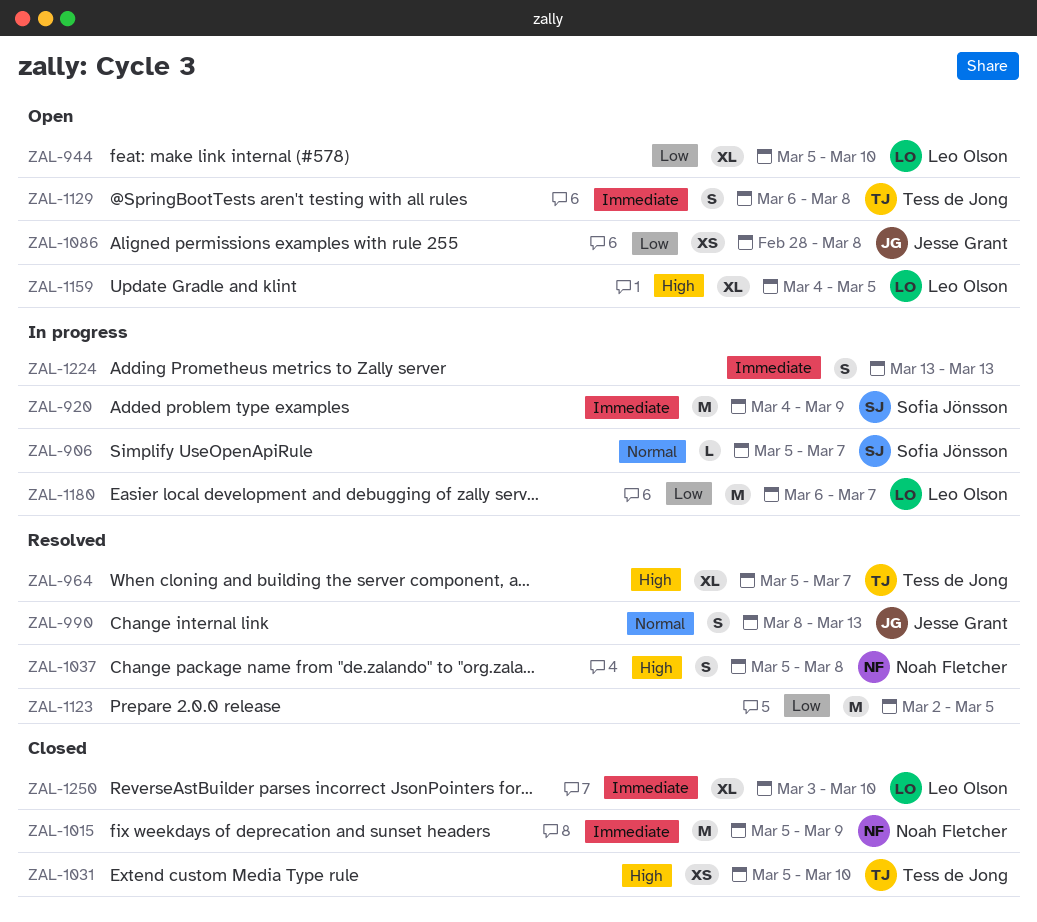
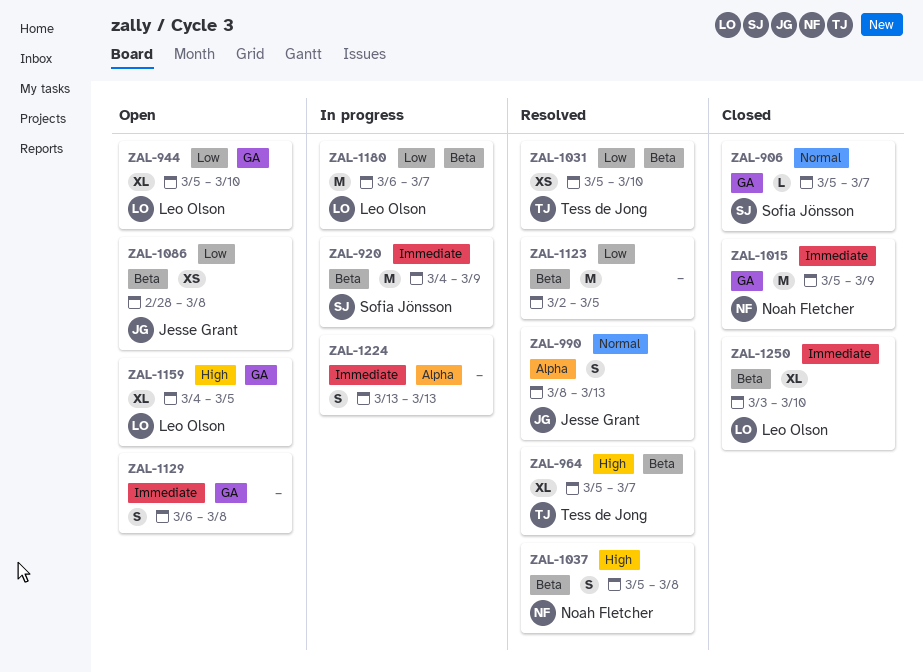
ZAL-906, status: In progress -> Closed
ZAL-1031, status: Closed -> Resolved
ZAL-1031, priority: High -> Low
ZAL-1129, owner: Tess de Jong -> none

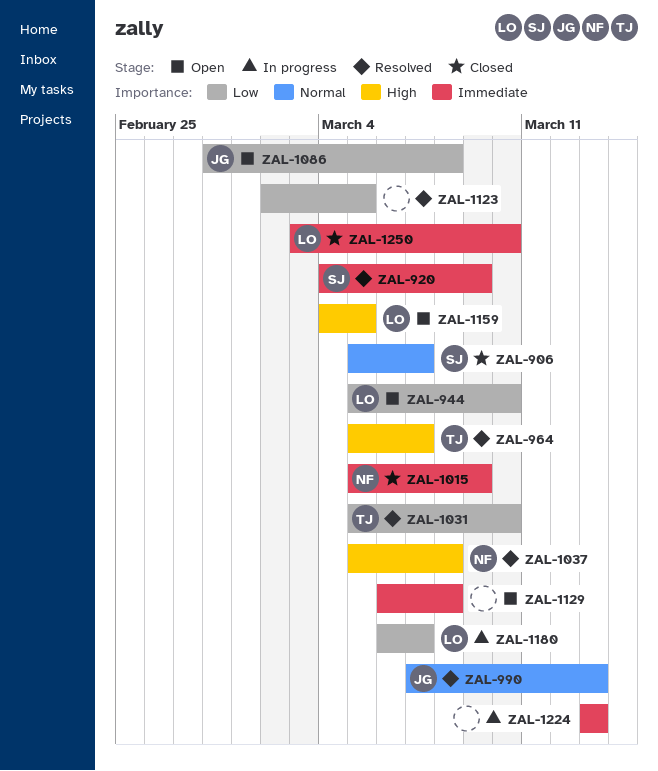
ZAL-920, status: In progress -> Resolved
ZAL-990, start: Mar 8 -> Mar 7

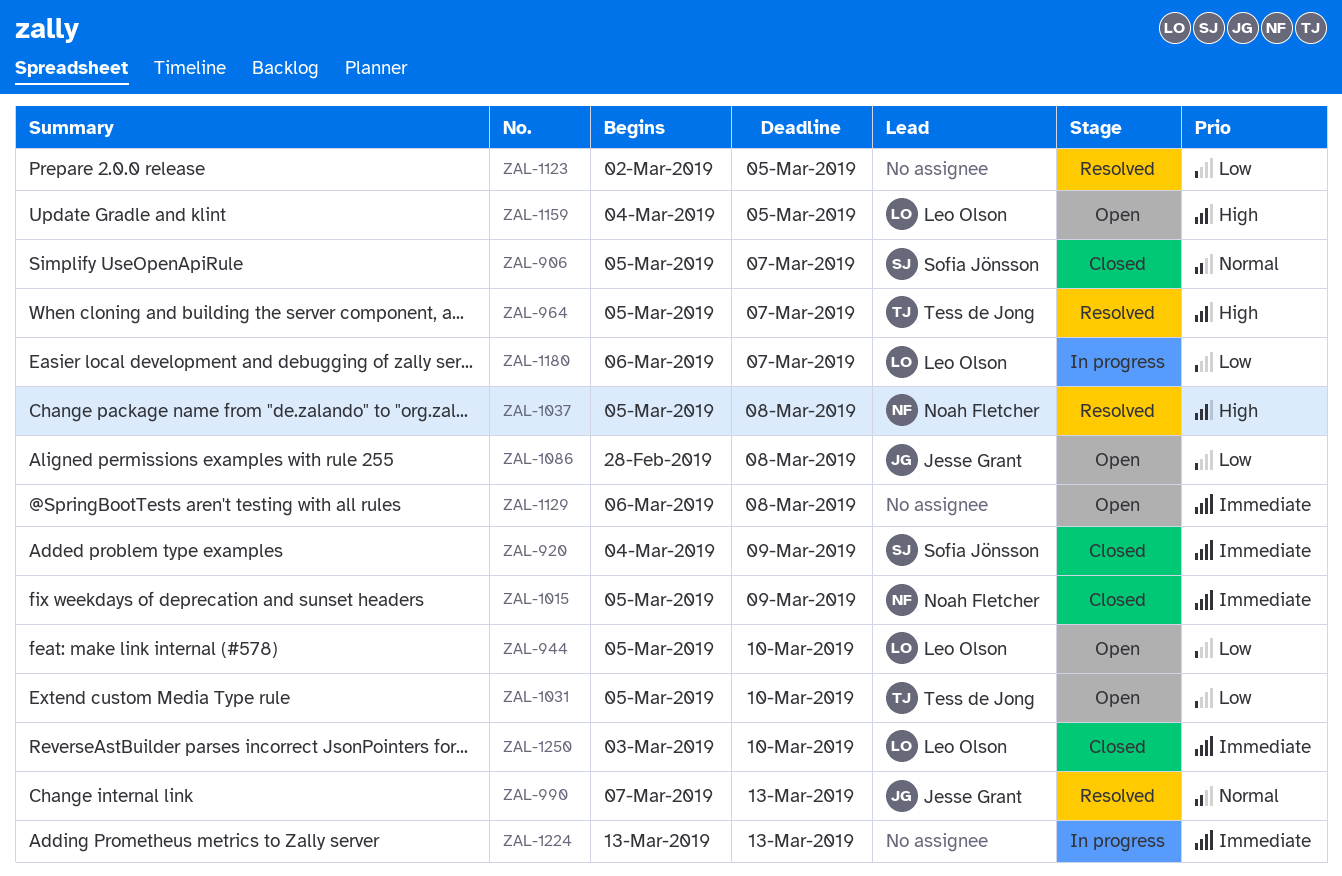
ZAL-920, status: Resolved -> Closed
ZAL-1031, status: Resolved -> Open

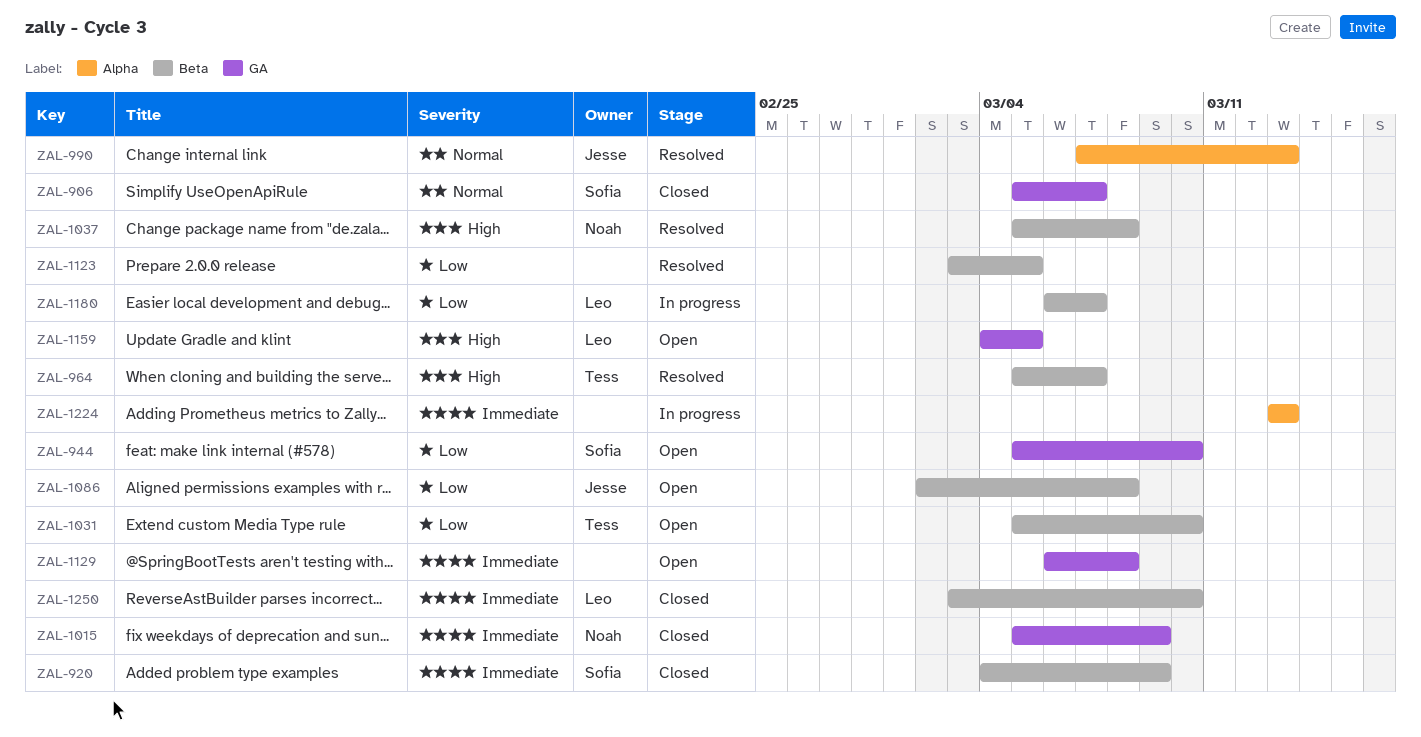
ZAL-944, owner: Leo Olson -> Sofia Jönsson
ZAL-1086, start: Feb 28 -> Mar 2
ZAL-1123, start: Mar 2 -> Mar 3

